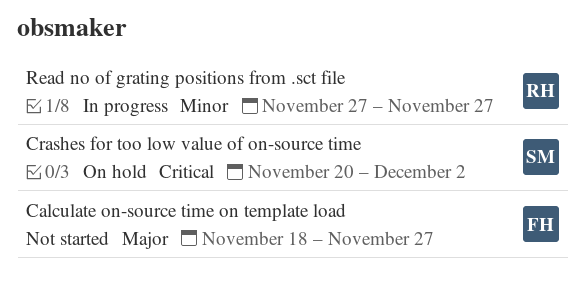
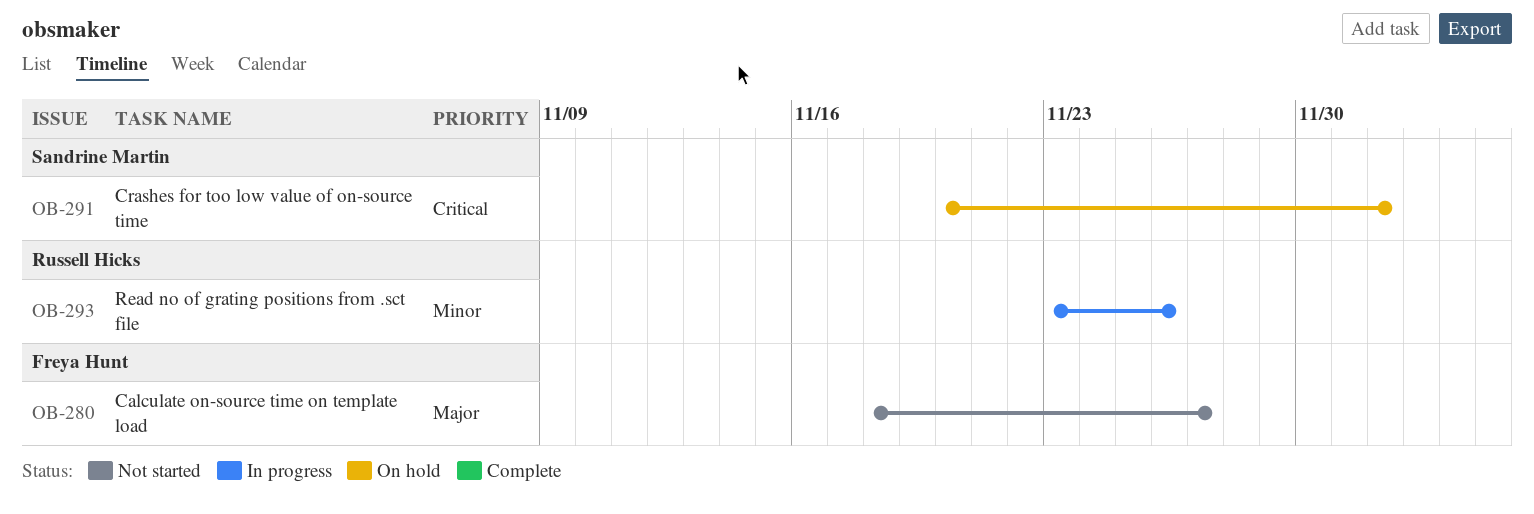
Read no of grating positions from .sct file, start: Nov 27 -> Nov 23
Read no of grating positions from .sct file, due: Nov 27 -> Nov 26

